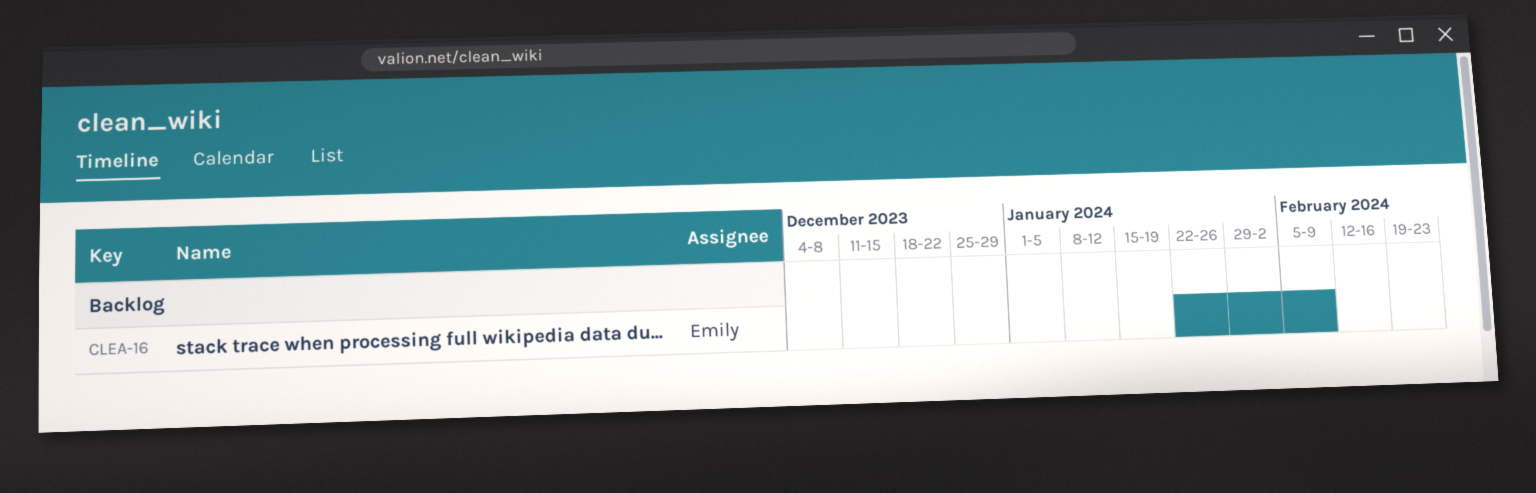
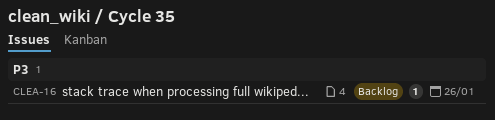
CLEA-16, due: Feb 9 -> Jan 26

